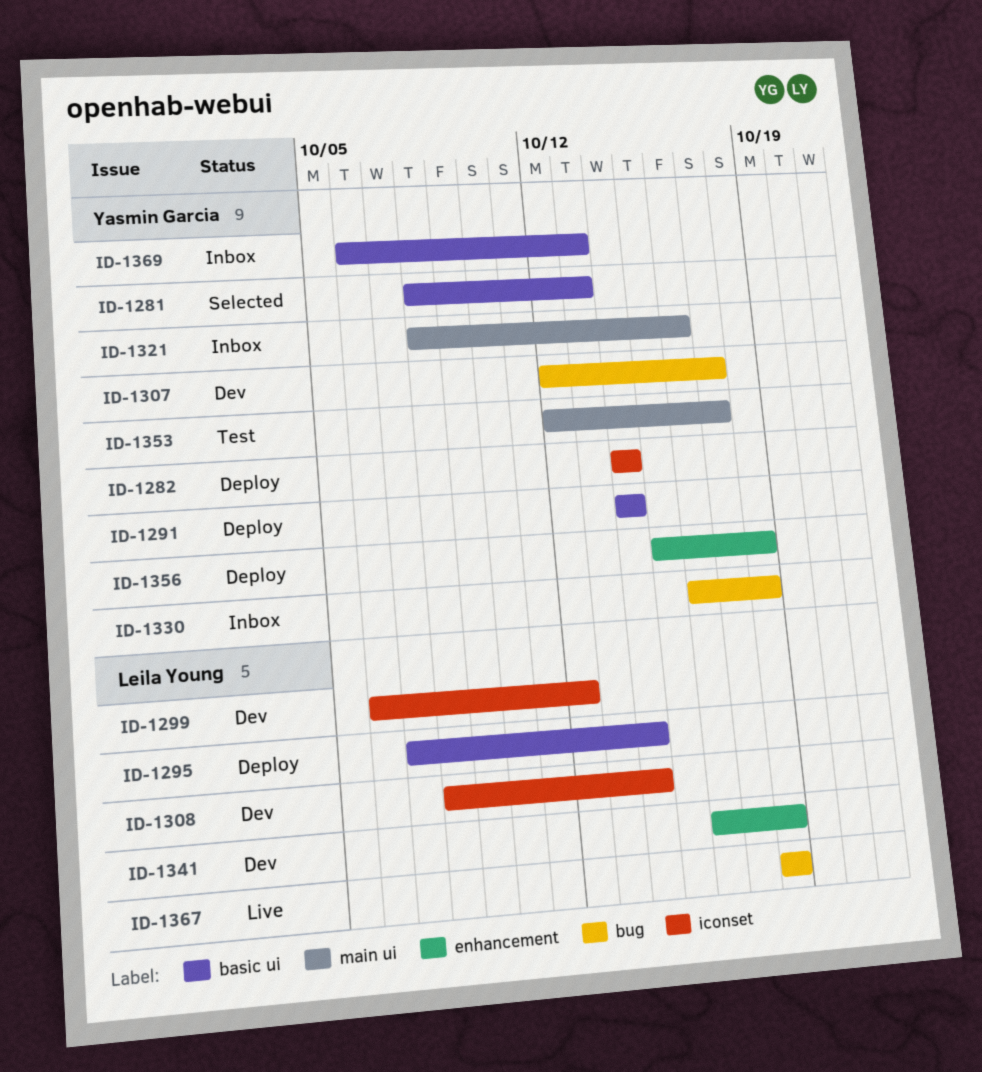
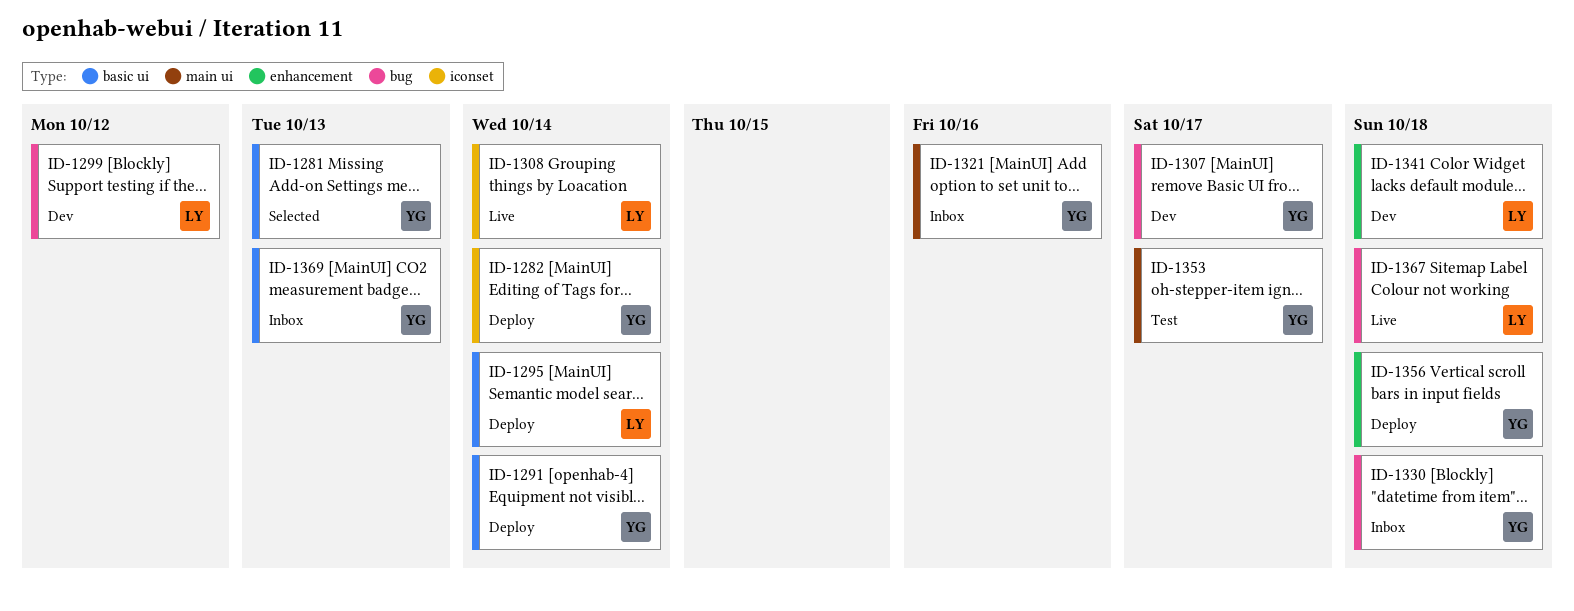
ID-1299, label: iconset -> bug
ID-1308, status: Dev -> Live

